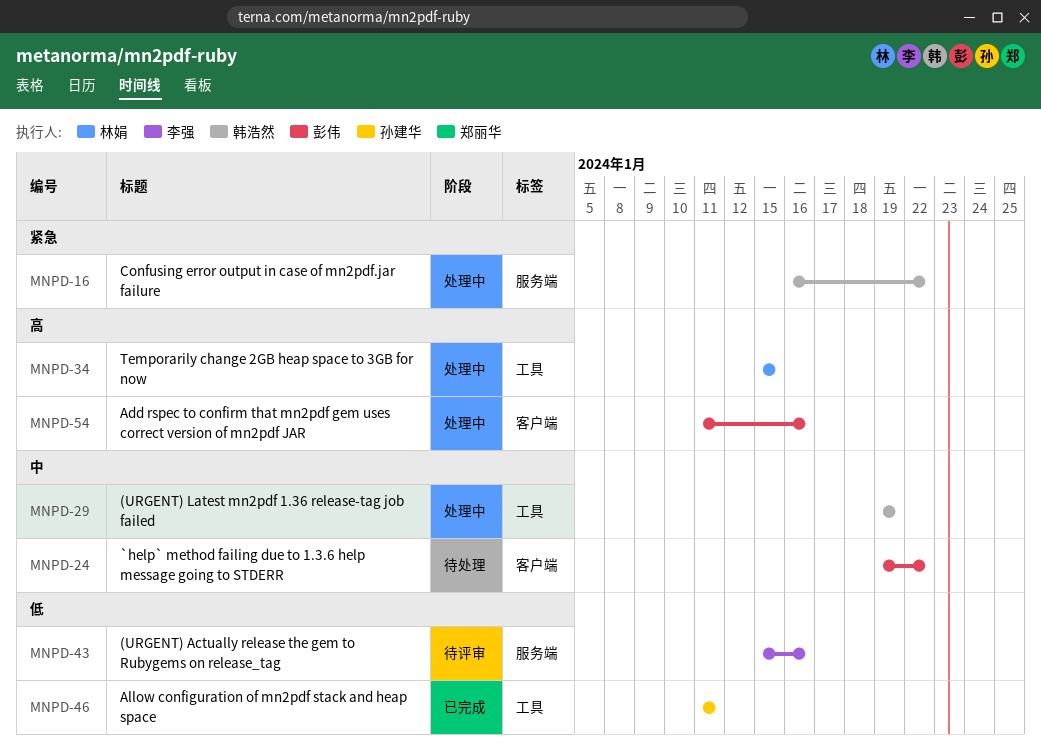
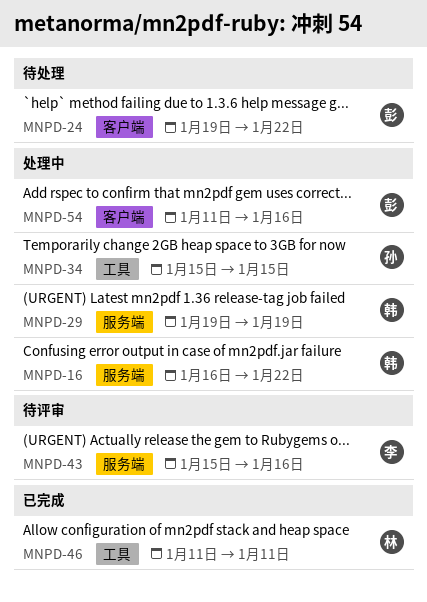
MNPD-29, label: 工具 -> 服务端
MNPD-34, owner: 林娟 -> 孙建华
MNPD-46, owner: 孙建华 -> 林娟

